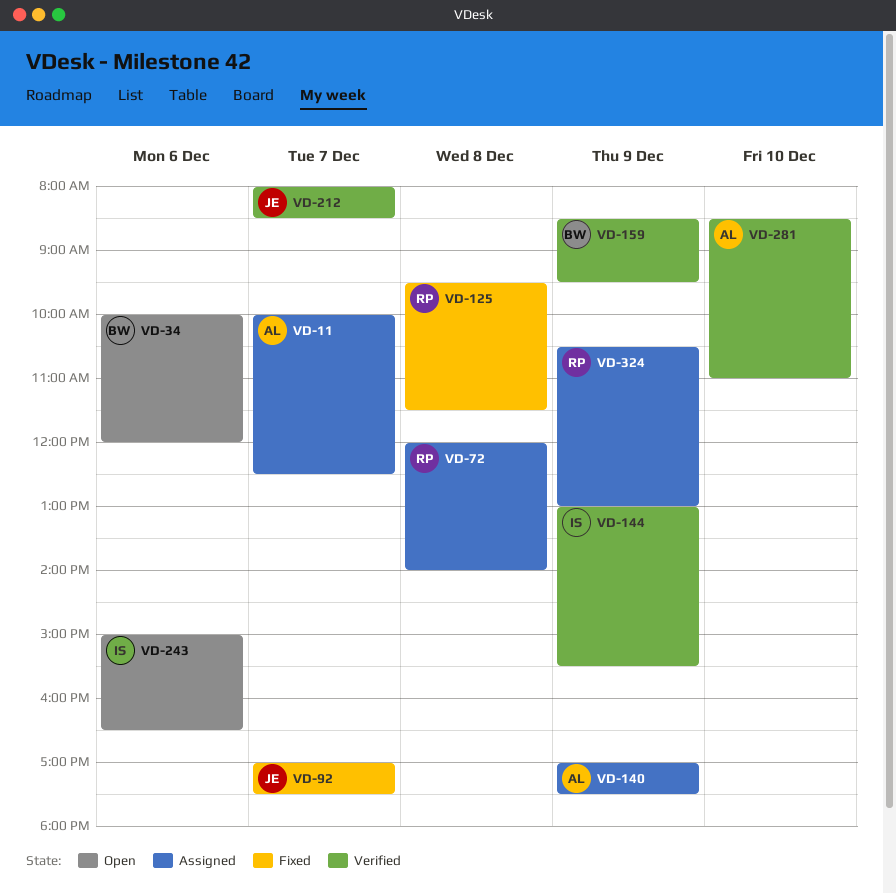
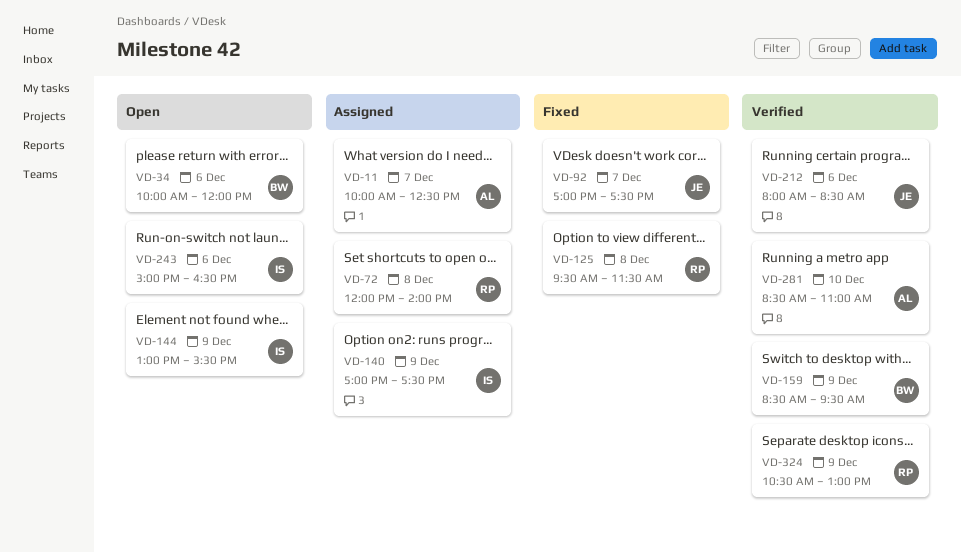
VD-140, owner: AL -> IS
VD-144, status: Verified -> Open
VD-212, day: Dec 7 -> Dec 6
VD-324, status: Assigned -> Verified

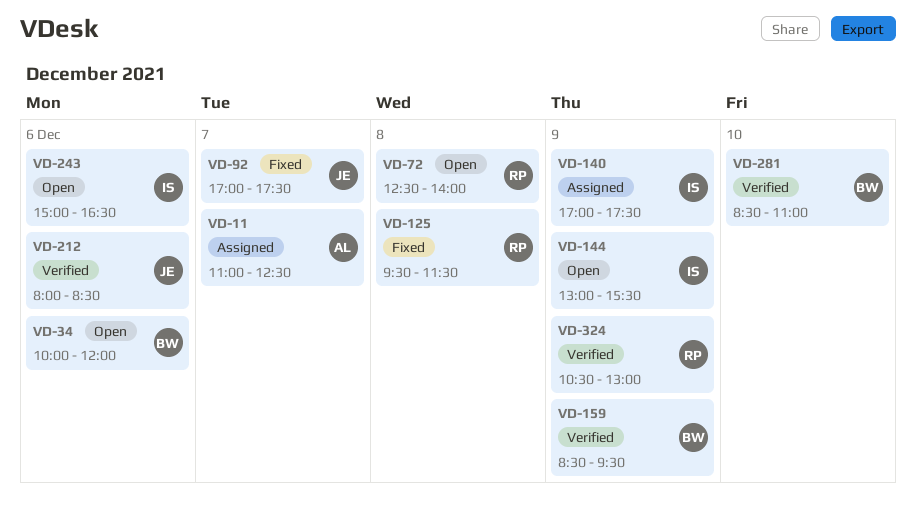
VD-11, begins: 10:00 -> 11:00
VD-72, status: Assigned -> Open
VD-72, begins: 12:00 -> 12:30
VD-281, owner: AL -> BW

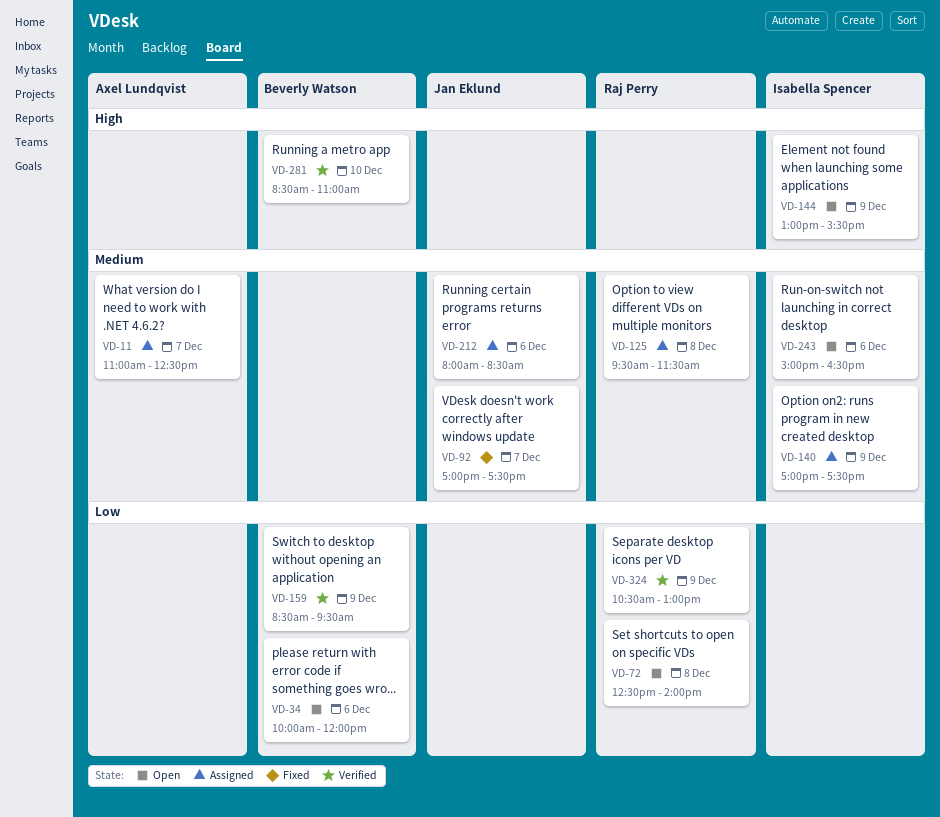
VD-125, status: Fixed -> Assigned
VD-212, status: Verified -> Assigned

